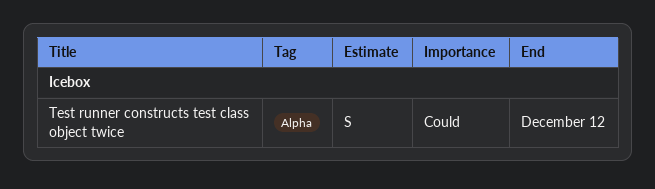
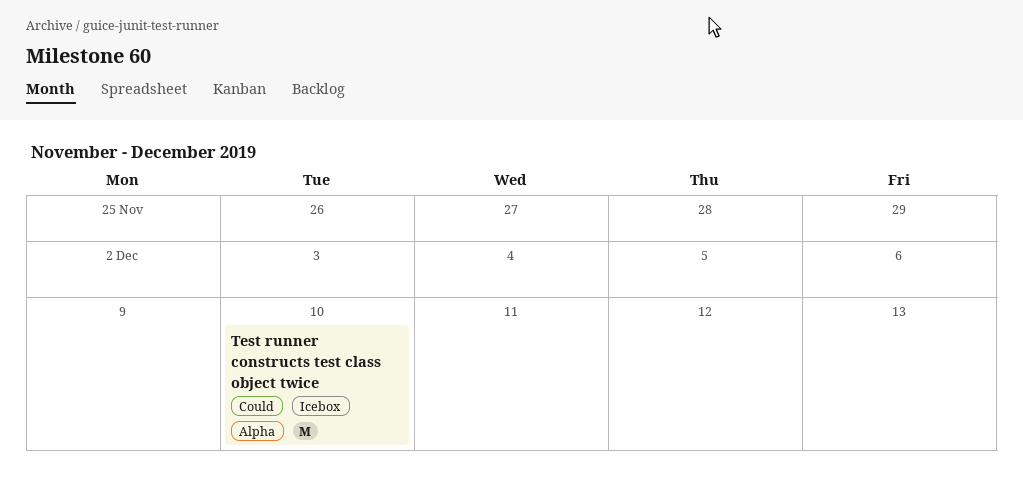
Test runner constructs test class object twice, estimate: S -> M
Test runner constructs test class object twice, due: Dec 12 -> Dec 10

